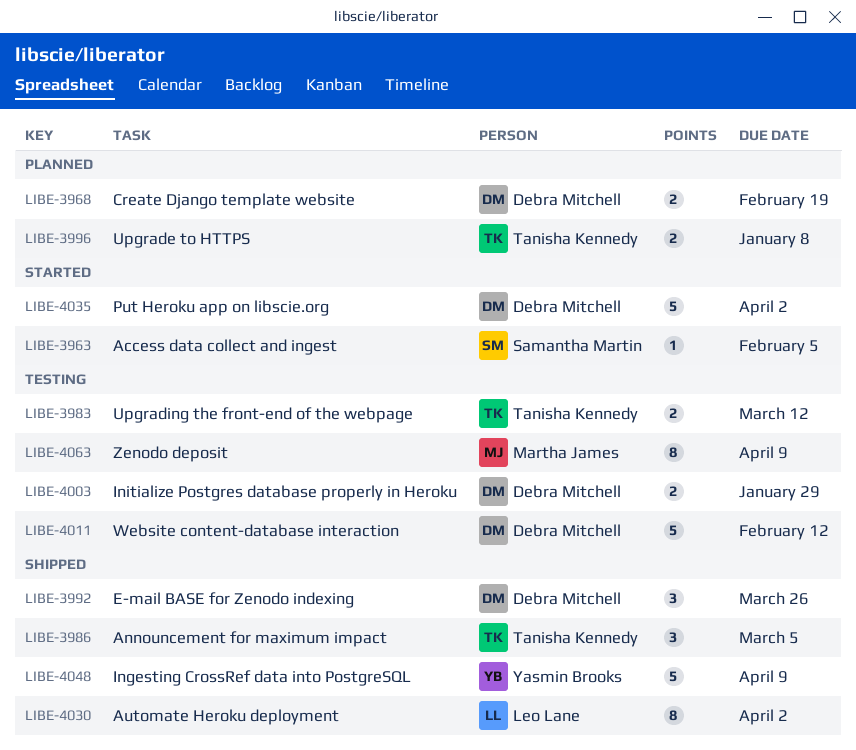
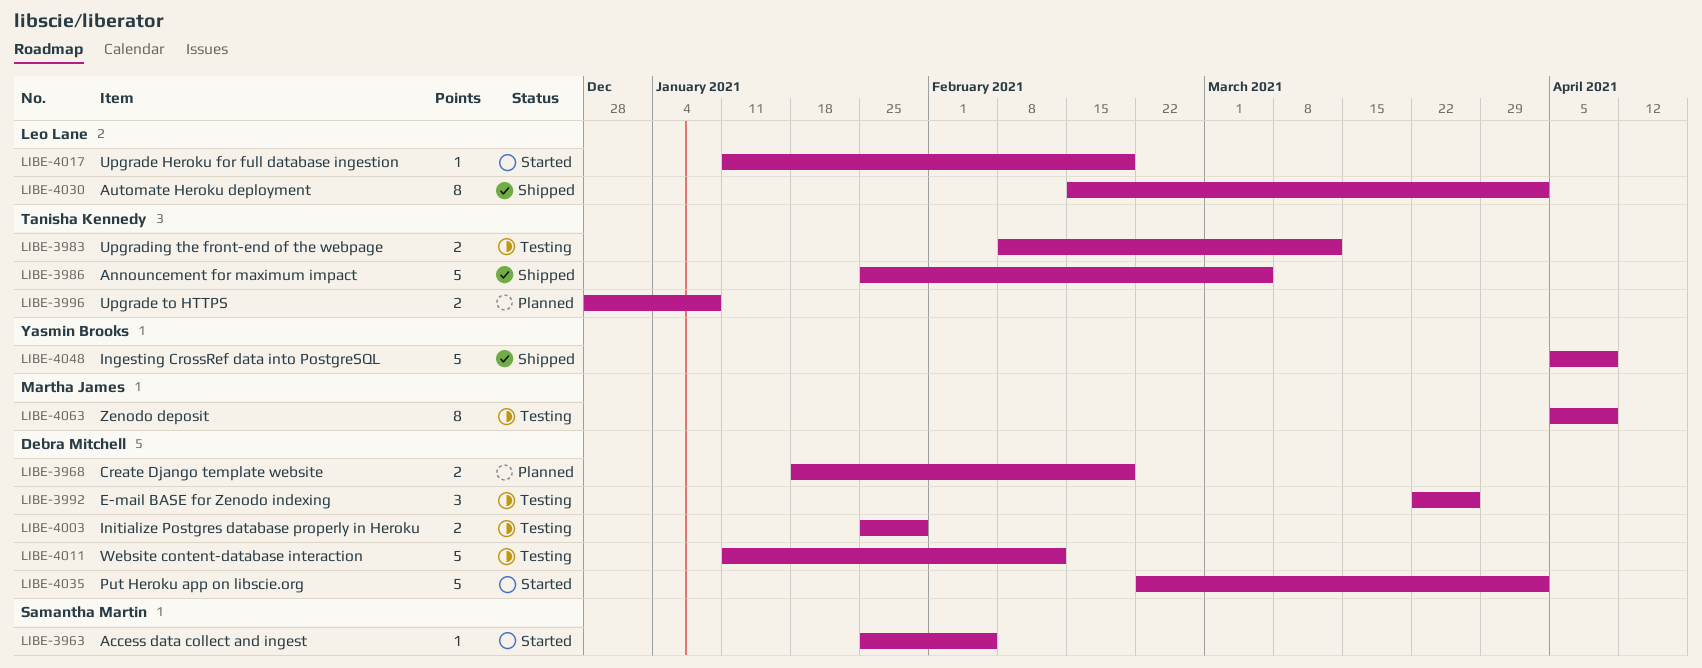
LIBE-3986, estimate: 3 -> 5
LIBE-3992, status: Shipped -> Testing
LIBE-4017: none -> present

